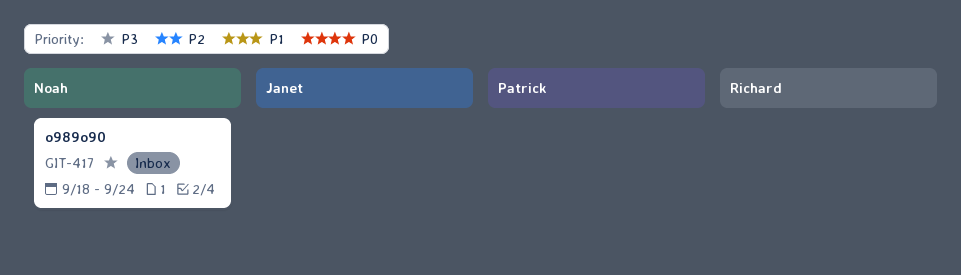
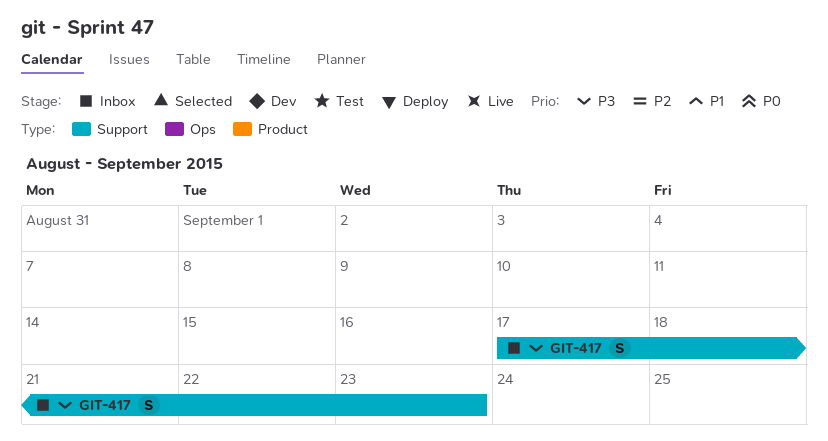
GIT-417, start: Sep 18 -> Sep 17
GIT-417, due: Sep 24 -> Sep 23

